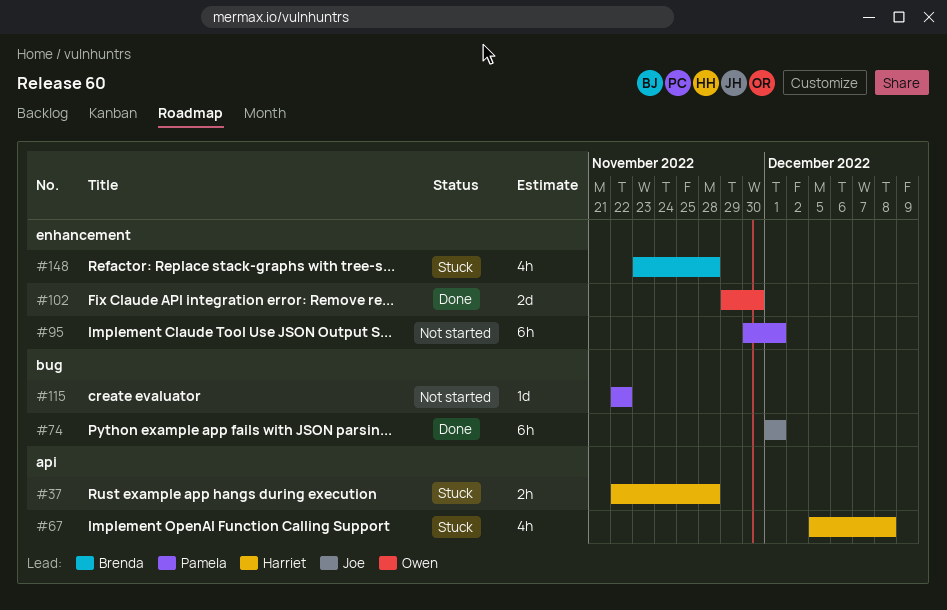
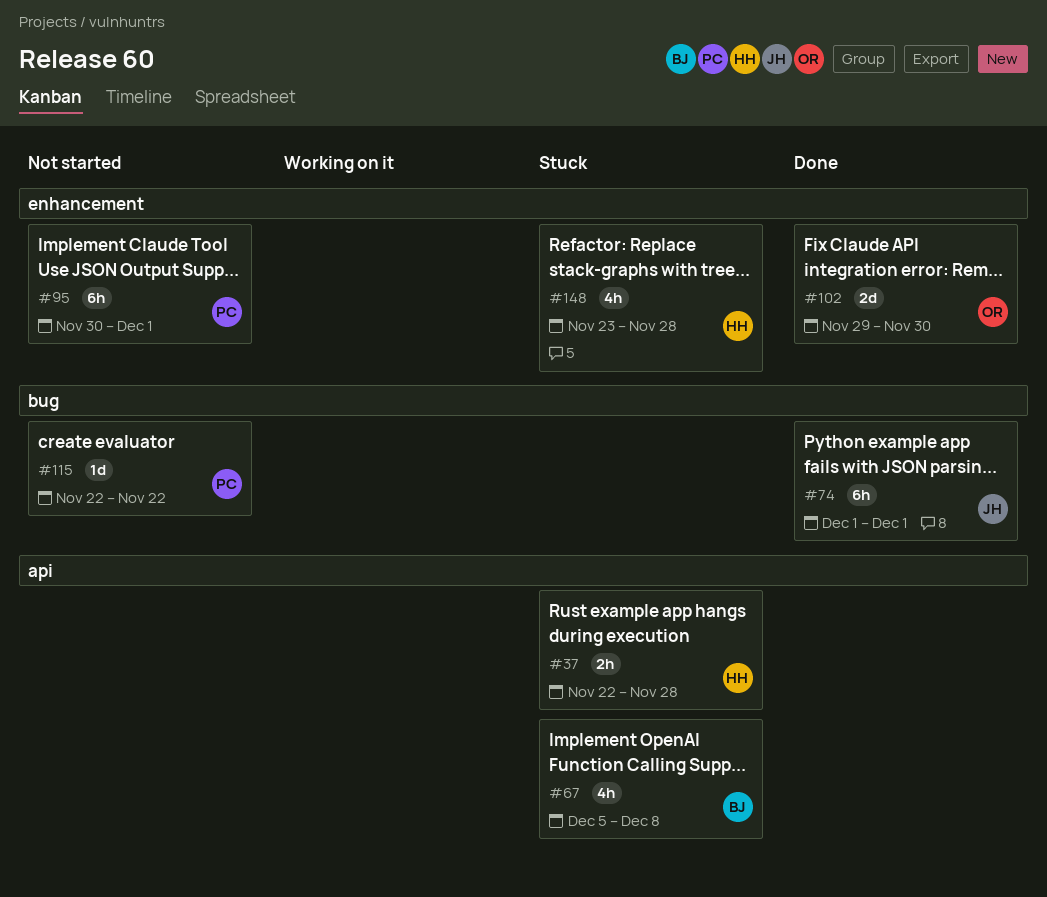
#67, owner: Harriet -> Brenda
#148, owner: Brenda -> Harriet

